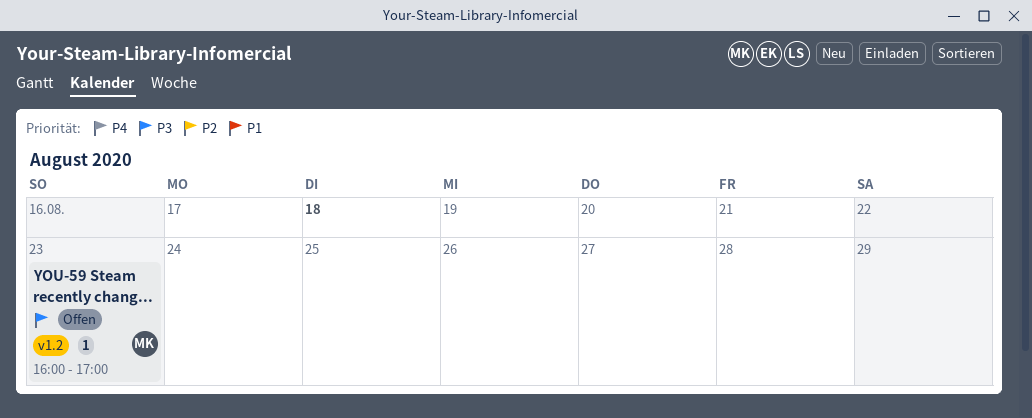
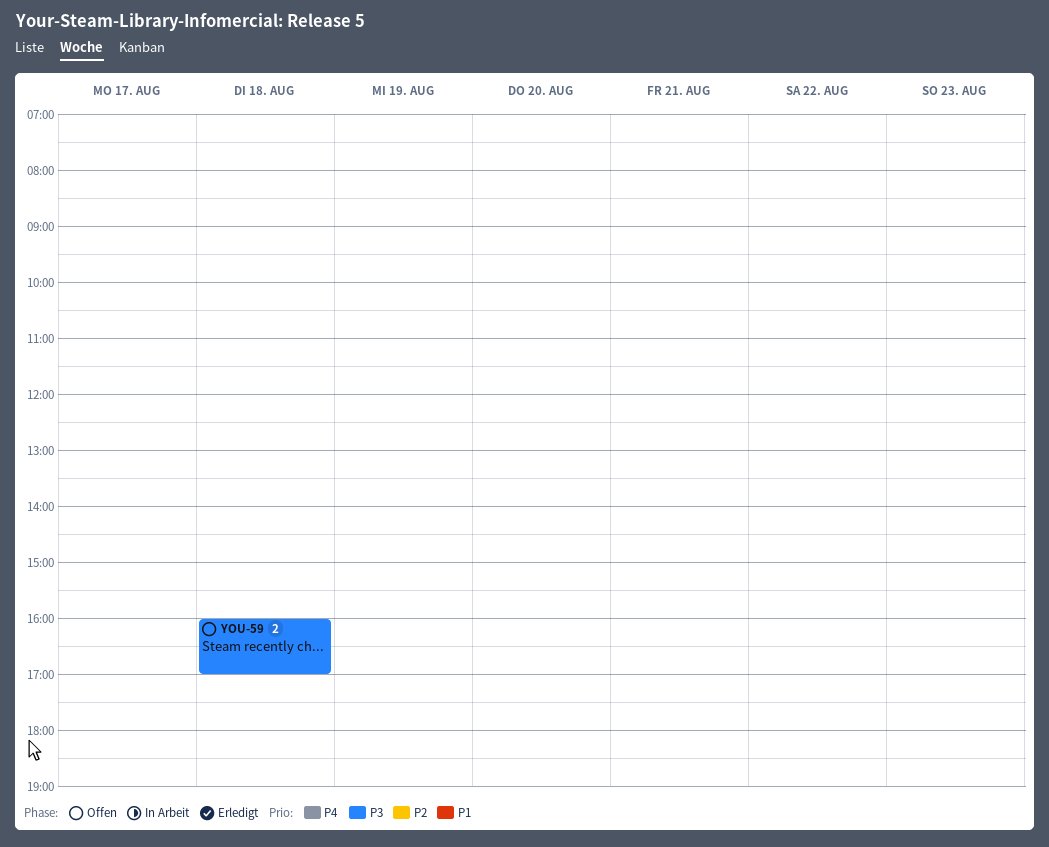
YOU-59, estimate: 1 -> 2
YOU-59, day: Aug 23 -> Aug 18

